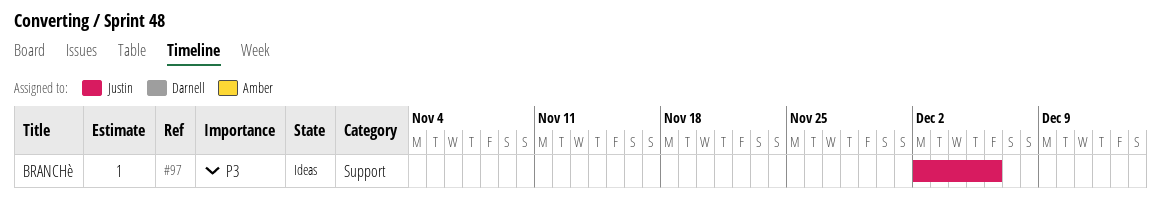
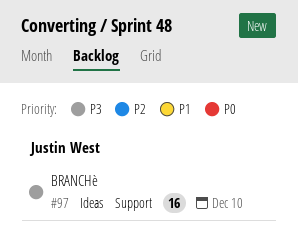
#97, estimate: 1 -> 16
#97, due: Dec 6 -> Dec 10

